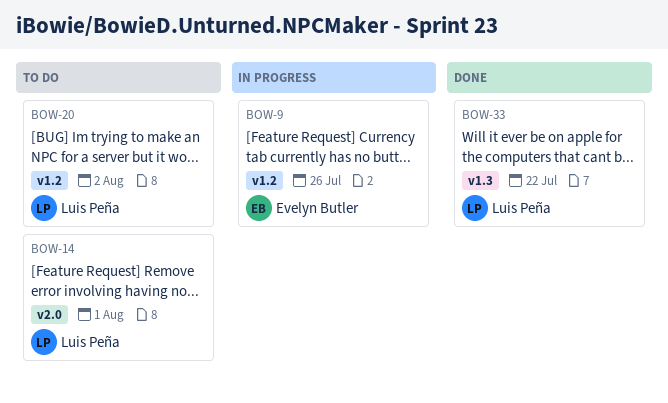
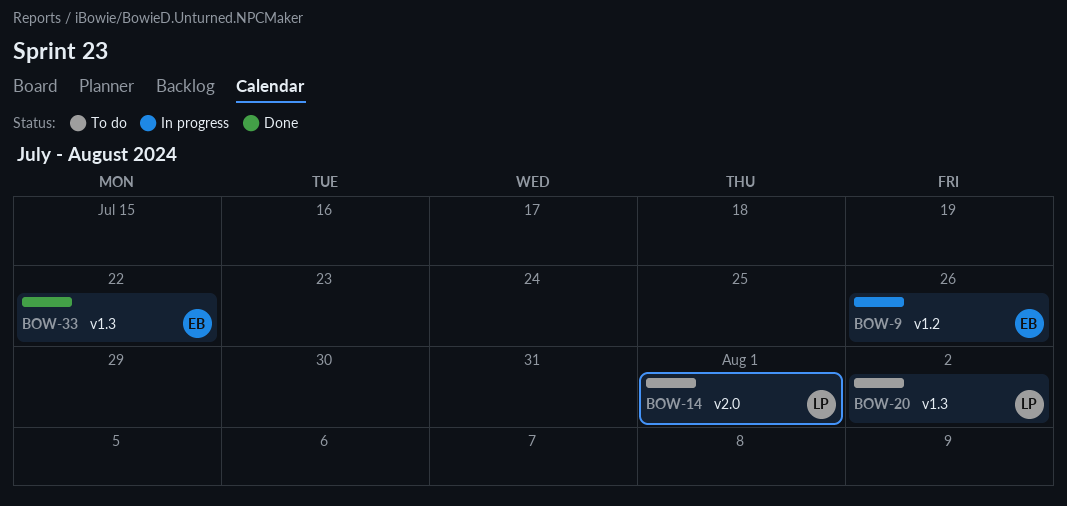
BOW-20, label: v1.2 -> v1.3
BOW-33, owner: Luis Peña -> Evelyn Butler

